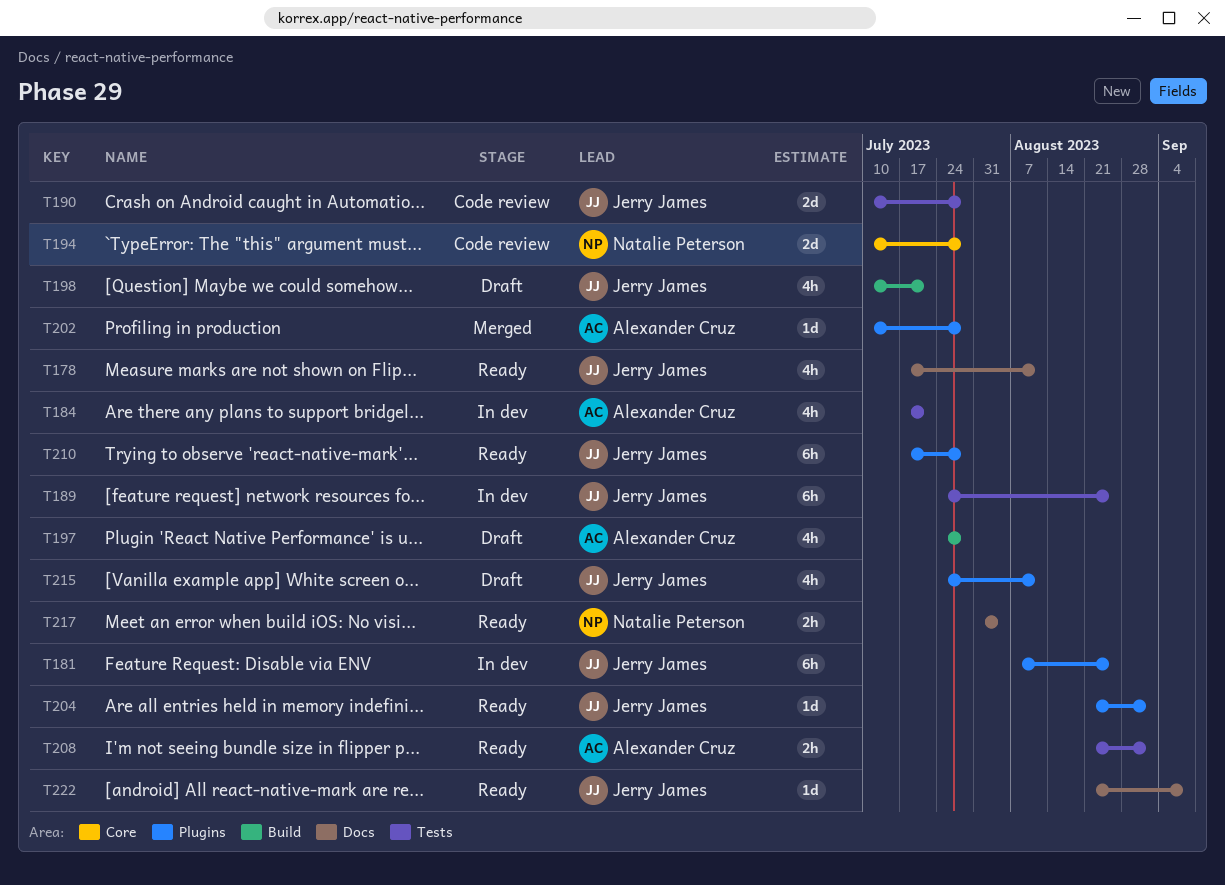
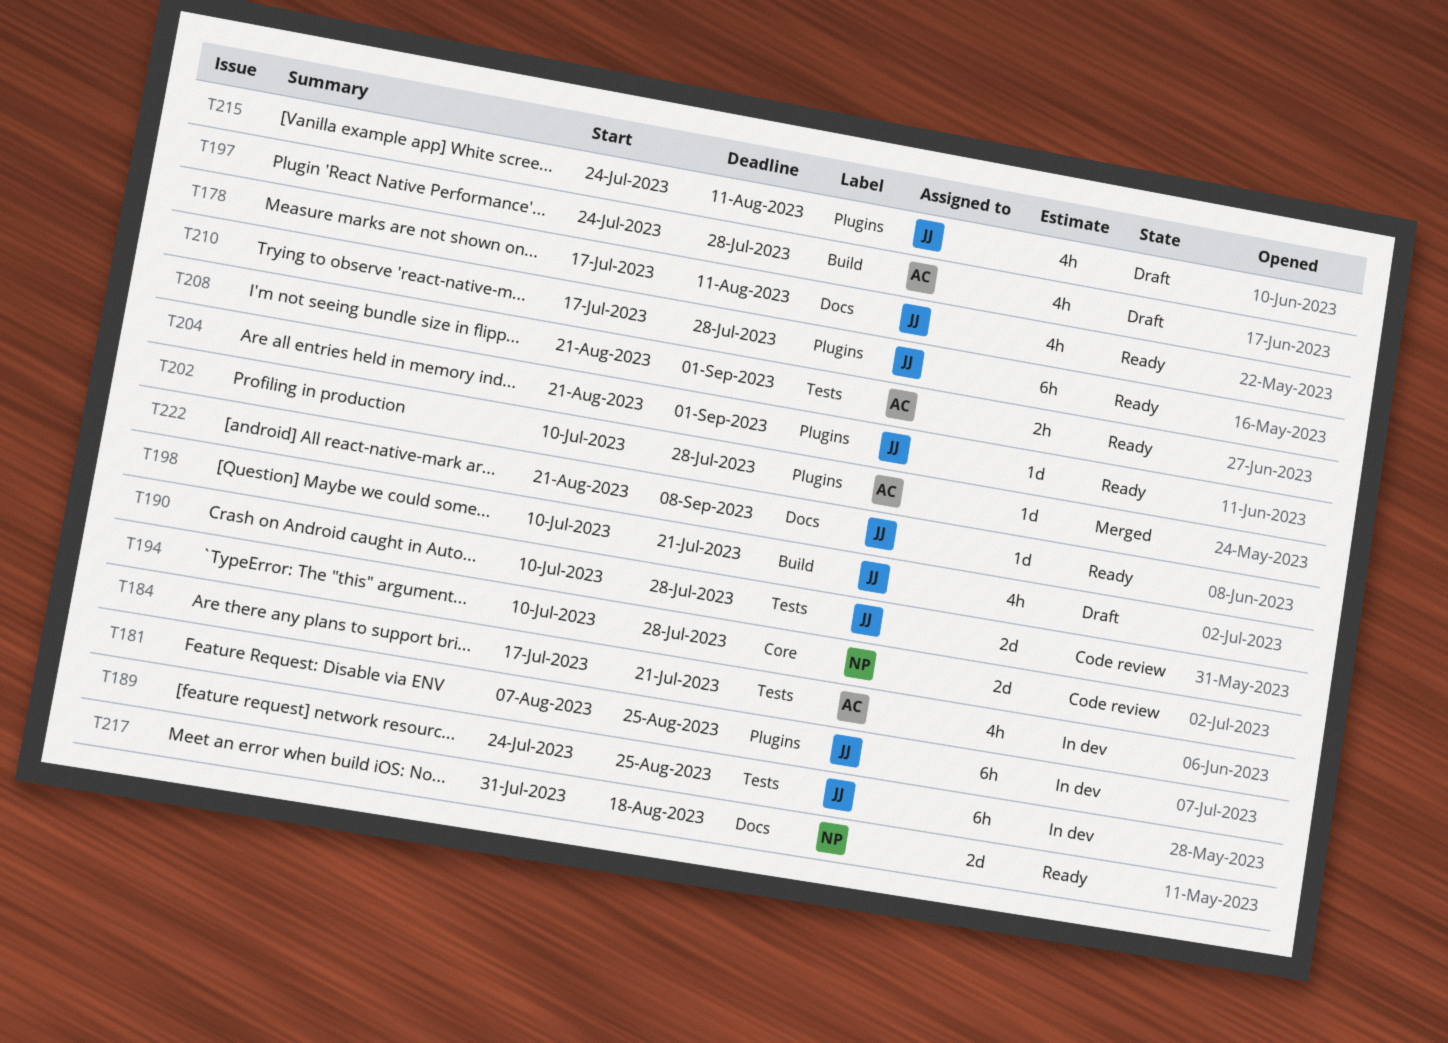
T217, estimate: 2h -> 2d
T217, due: Aug 4 -> Aug 18

